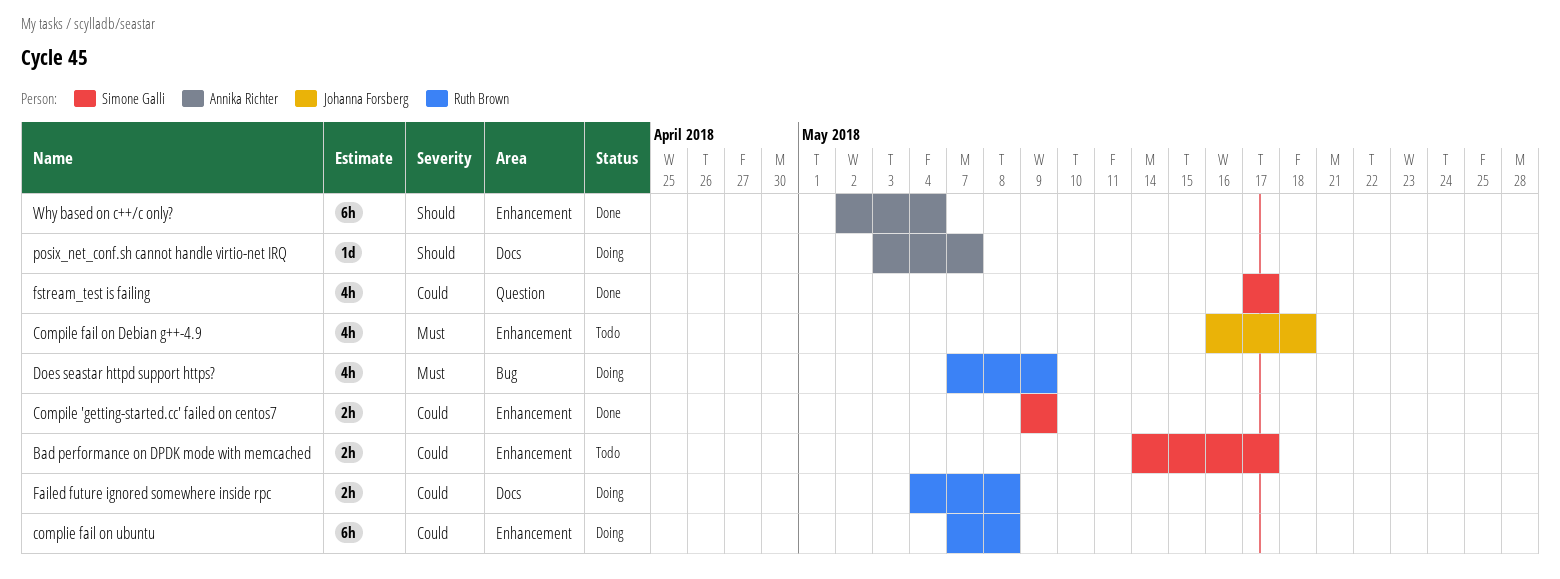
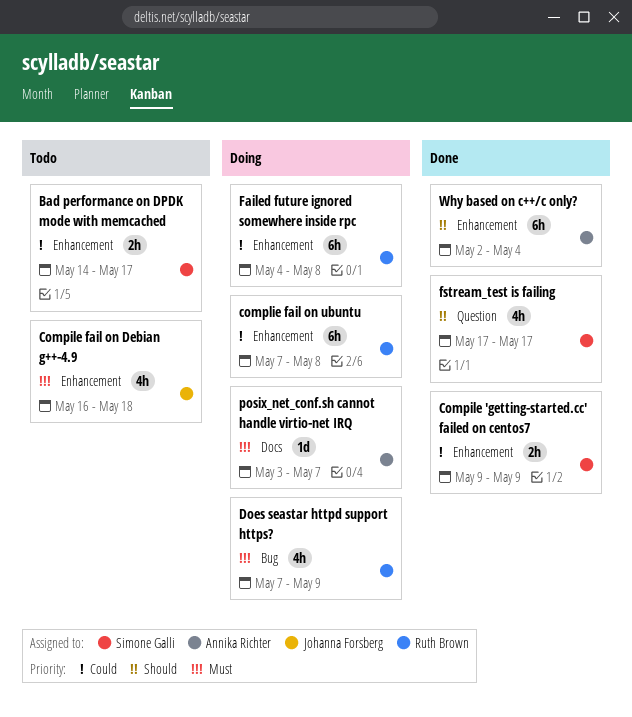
Failed future ignored somewhere inside rpc, label: Docs -> Enhancement
Failed future ignored somewhere inside rpc, estimate: 2h -> 6h
fstream_test is failing, priority: Could -> Should
posix_net_conf.sh cannot handle virtio-net IRQ, priority: Should -> Must

